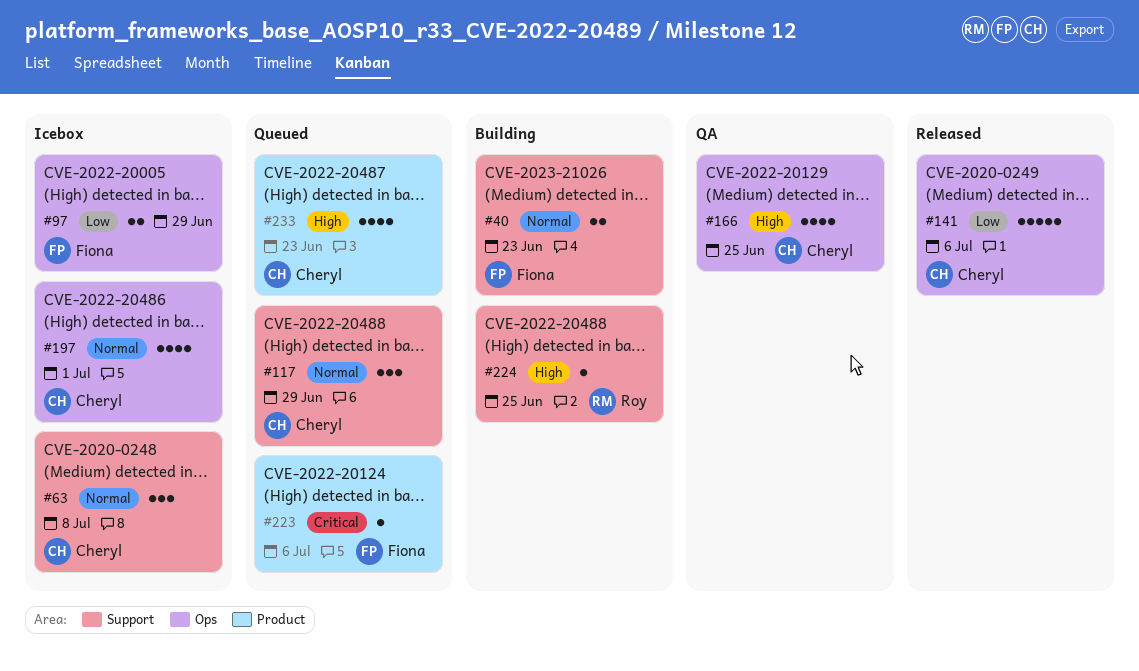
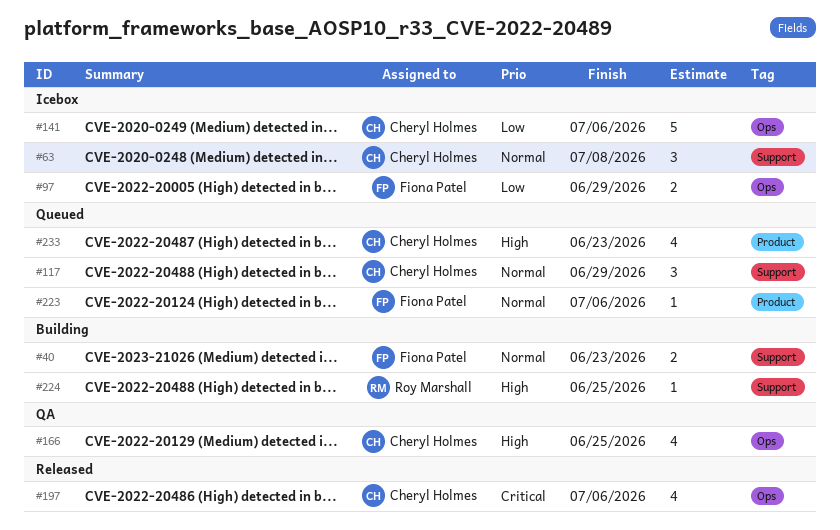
#141, status: Released -> Icebox
#197, status: Icebox -> Released
#197, priority: Normal -> Critical
#197, due: Jul 1 -> Jul 6
#223, priority: Critical -> Normal

